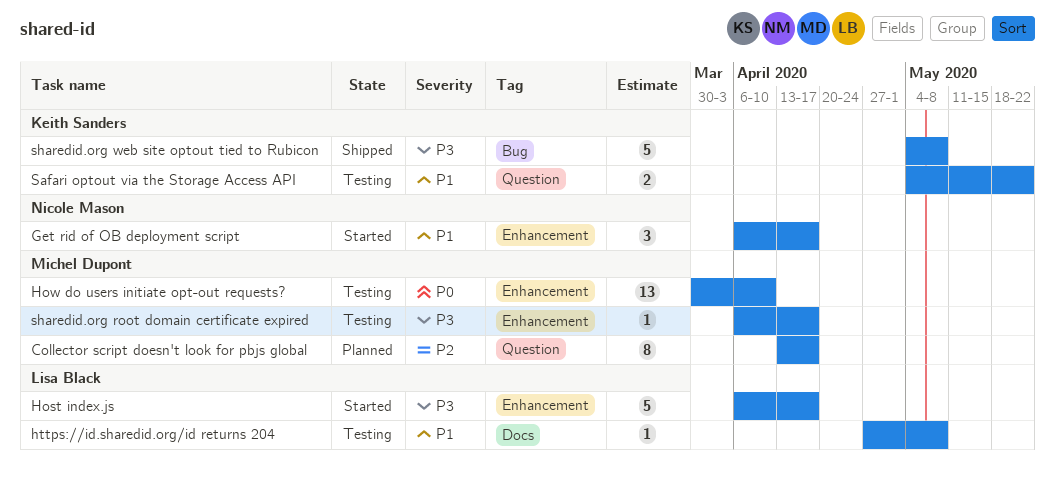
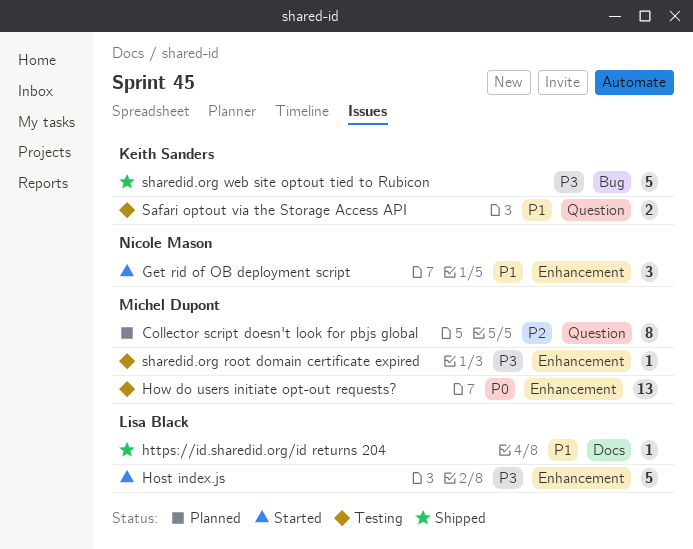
https://id.sharedid.org/id returns 204, status: Testing -> Shipped

